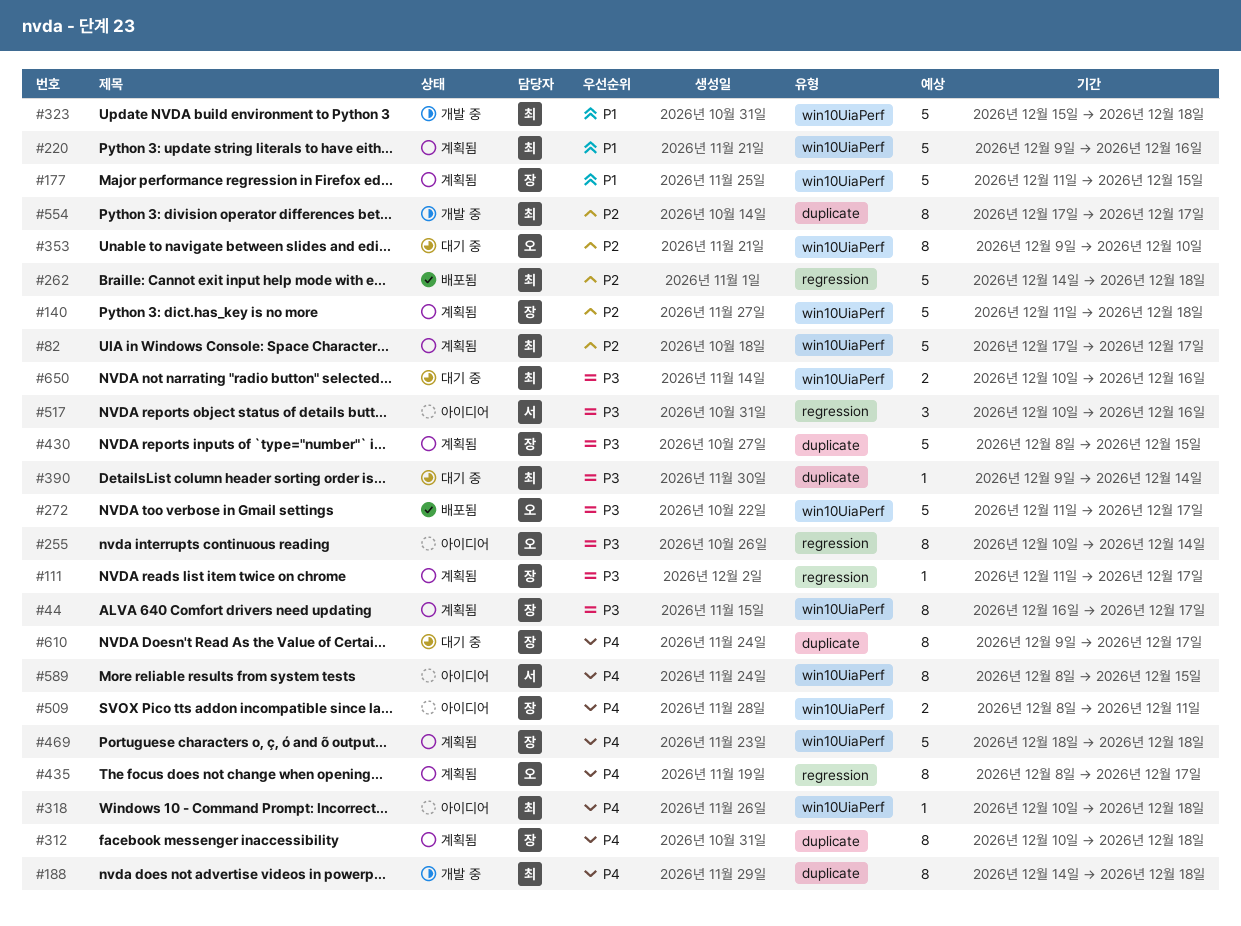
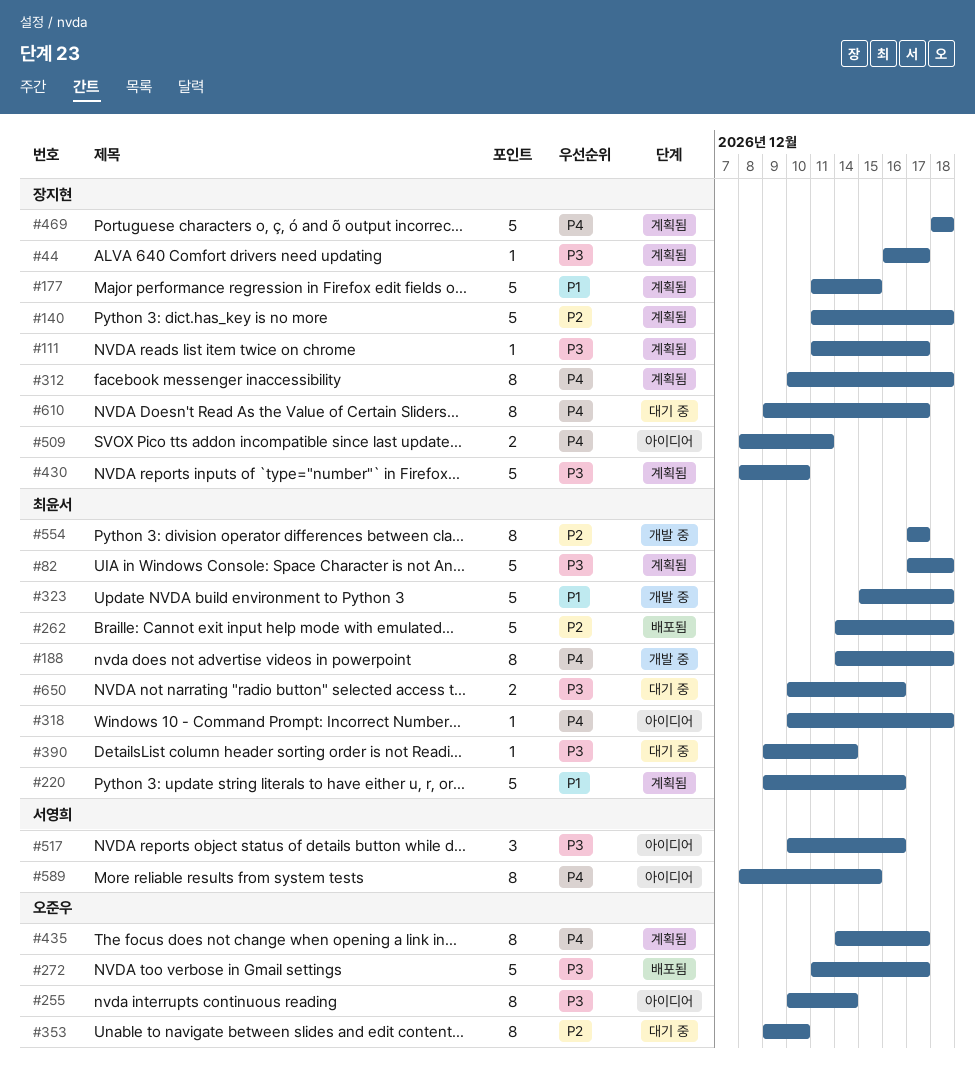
#44, estimate: 8 -> 1
#82, priority: P2 -> P3
#82, due: Dec 17 -> Dec 18
#430, due: Dec 15 -> Dec 10
#435, start: Dec 8 -> Dec 14

